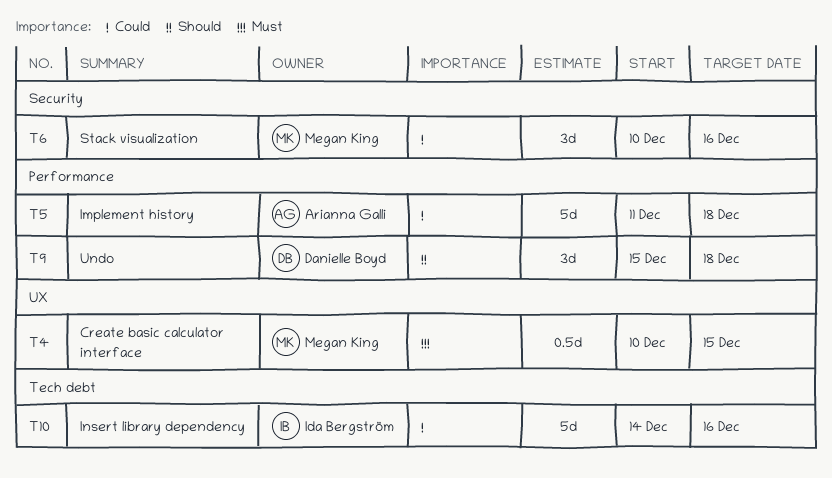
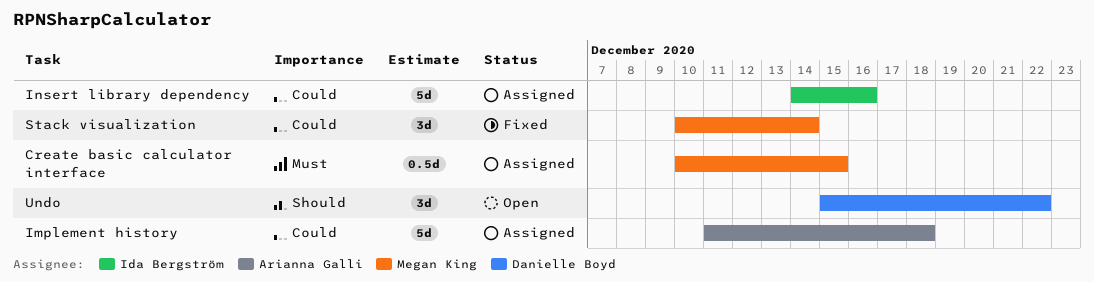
Stack visualization, due: Dec 16 -> Dec 14
Undo, due: Dec 18 -> Dec 22

